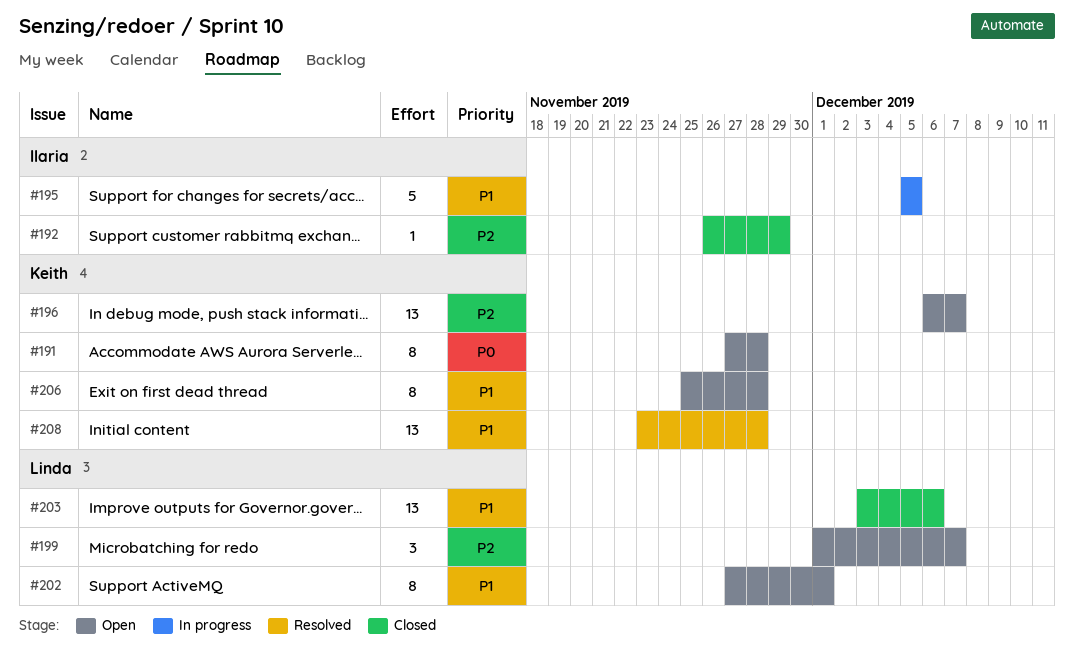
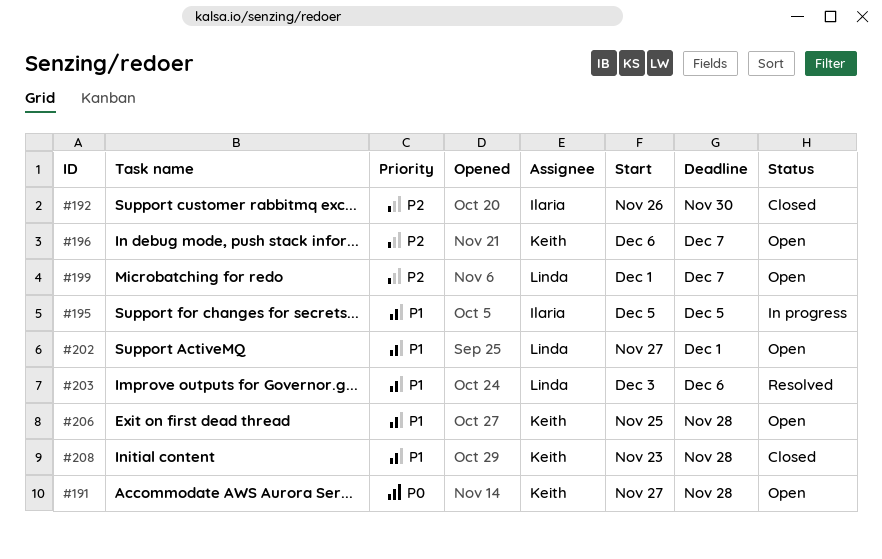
#192, due: Nov 29 -> Nov 30
#203, status: Closed -> Resolved
#208, status: Resolved -> Closed

